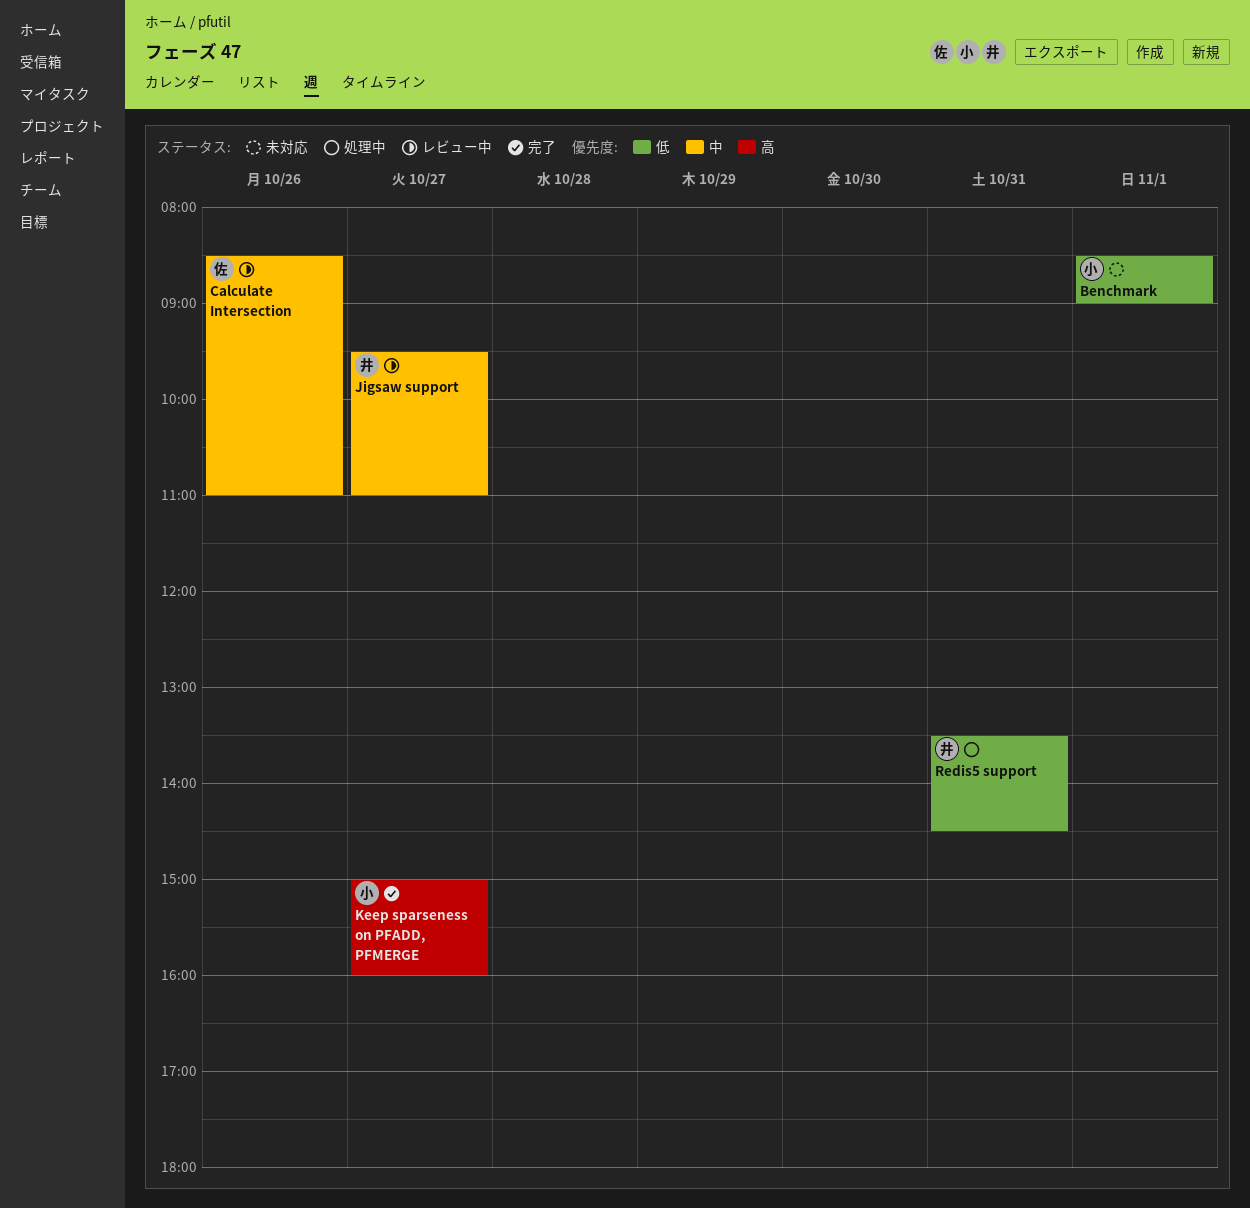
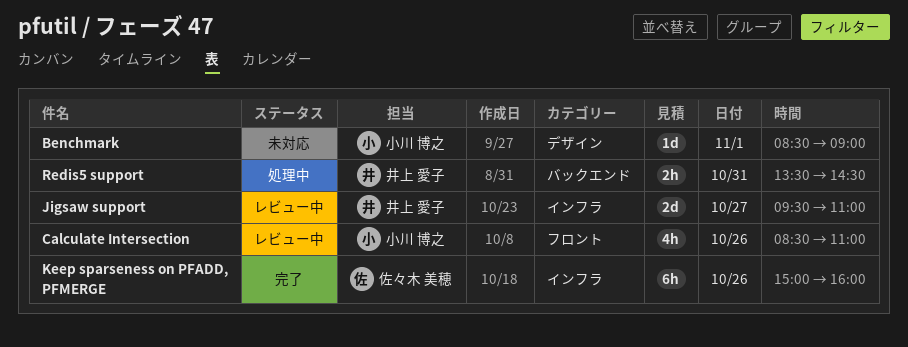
Calculate Intersection, owner: 佐々木 美穂 -> 小川 博之
Keep sparseness on PFADD, PFMERGE, owner: 小川 博之 -> 佐々木 美穂
Keep sparseness on PFADD, PFMERGE, day: Oct 27 -> Oct 26

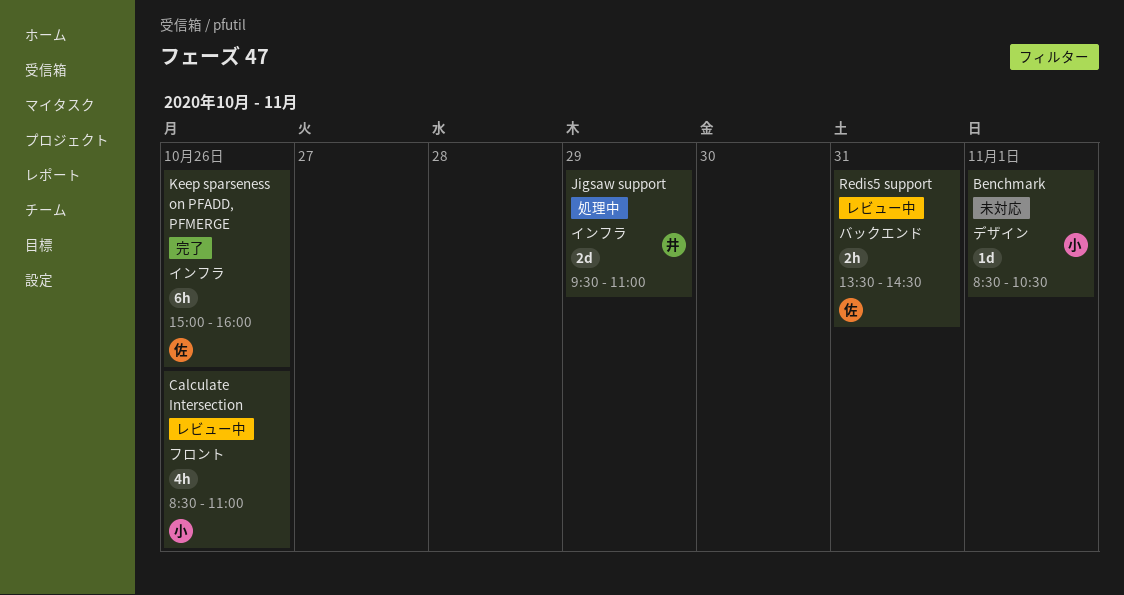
Benchmark, ends: 09:00 -> 10:30
Jigsaw support, status: レビュー中 -> 処理中
Jigsaw support, day: Oct 27 -> Oct 29
Redis5 support, status: 処理中 -> レビュー中
Redis5 support, owner: 井上 愛子 -> 佐々木 美穂

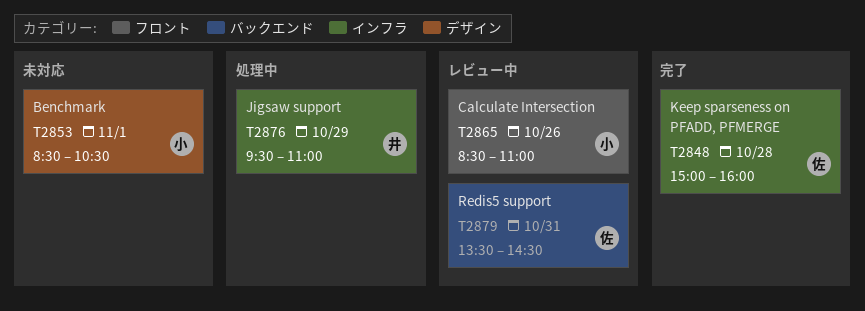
Keep sparseness on PFADD, PFMERGE, day: Oct 26 -> Oct 28

